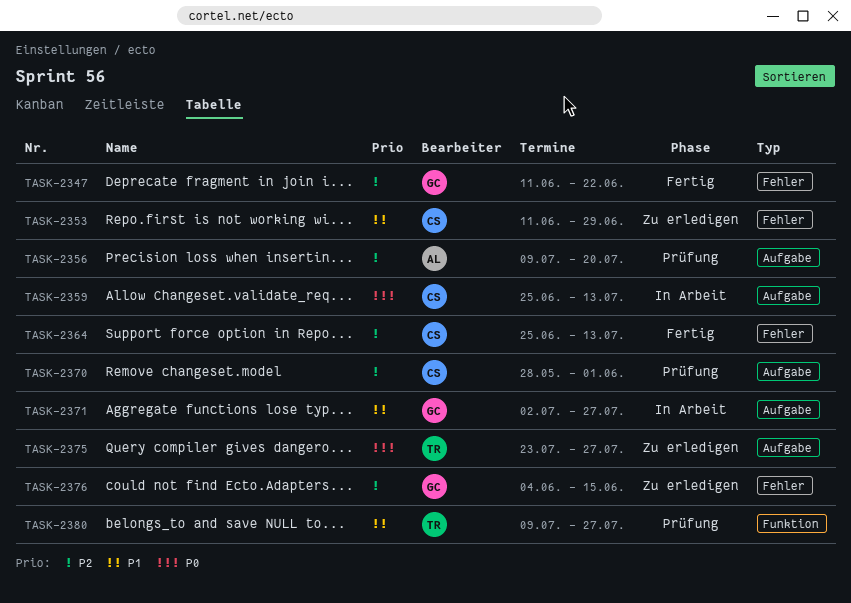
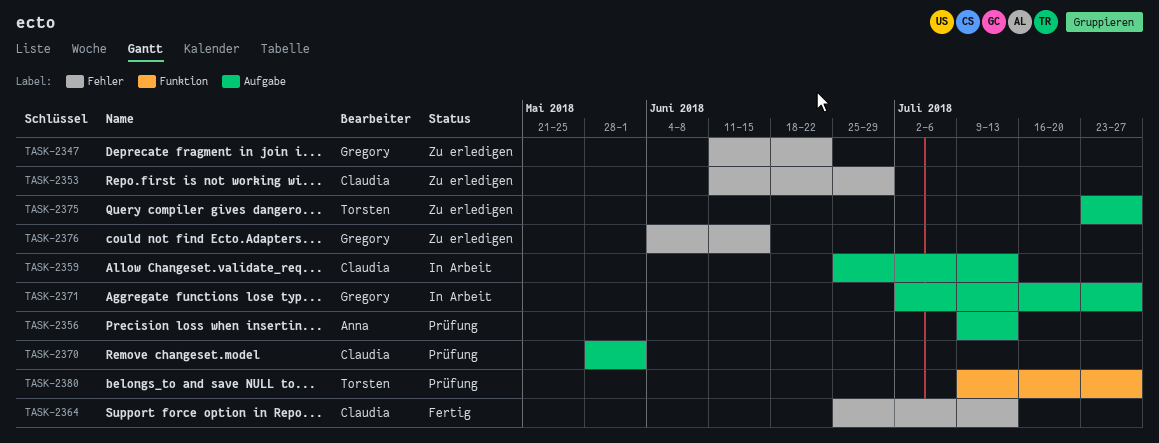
TASK-2347, status: Fertig -> Zu erledigen
TASK-2356, due: Jul 20 -> Jul 13

